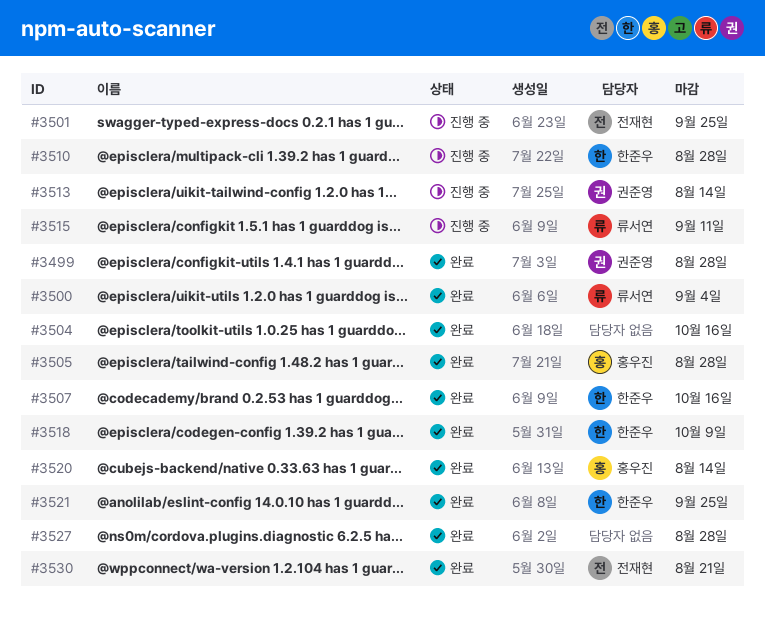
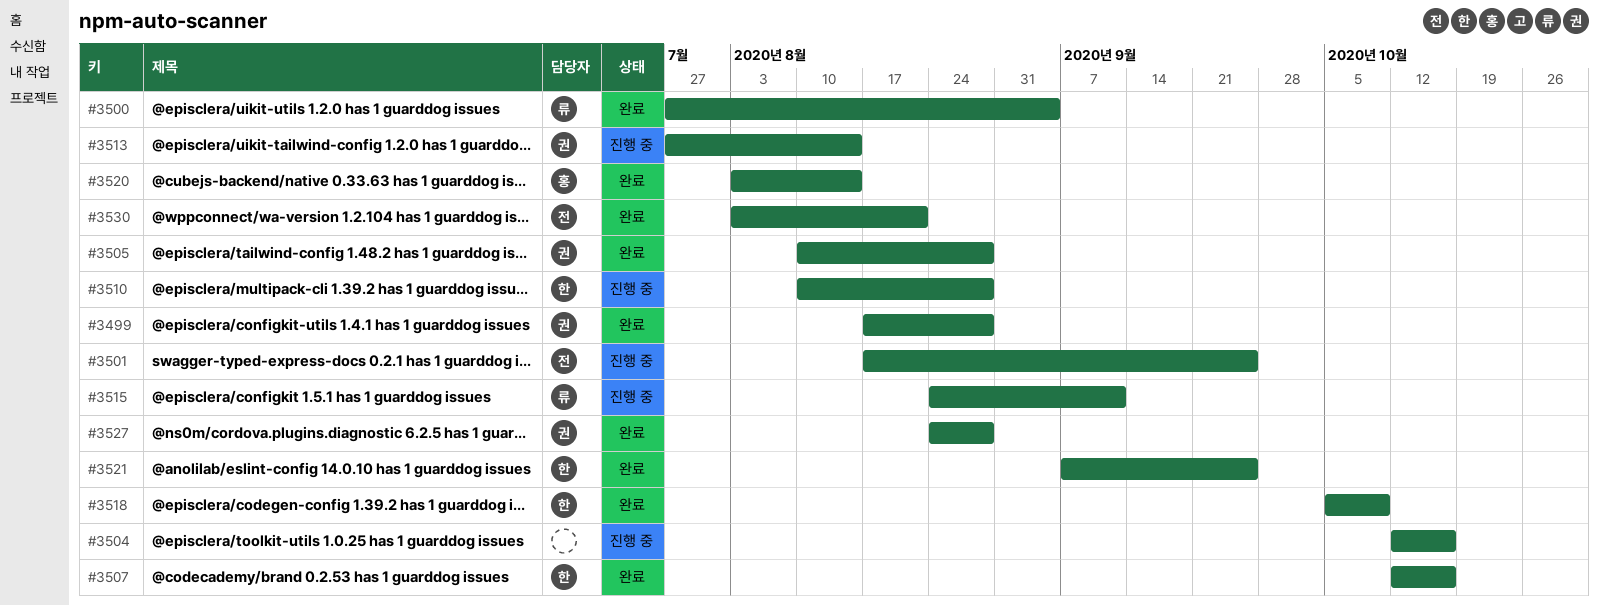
#3504, status: 완료 -> 진행 중
#3505, owner: 홍우진 -> 권준영
#3527, owner: none -> 권준영

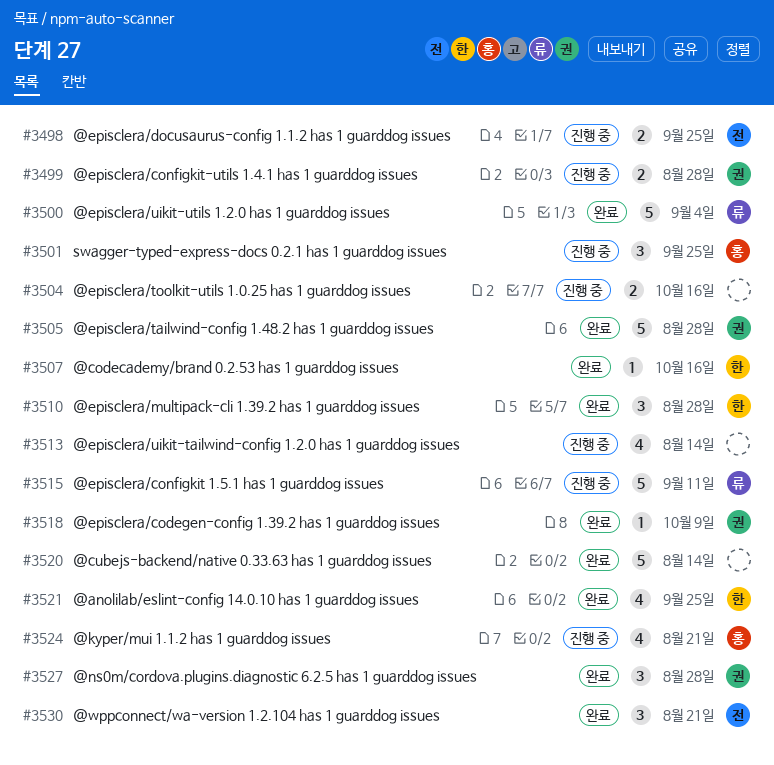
#3498: none -> present
#3499, status: 완료 -> 진행 중
#3501, owner: 전 -> 홍
#3510, status: 진행 중 -> 완료
#3513, owner: 권 -> none
#3518, owner: 한 -> 권
#3520, owner: 홍 -> none
#3524: none -> present

